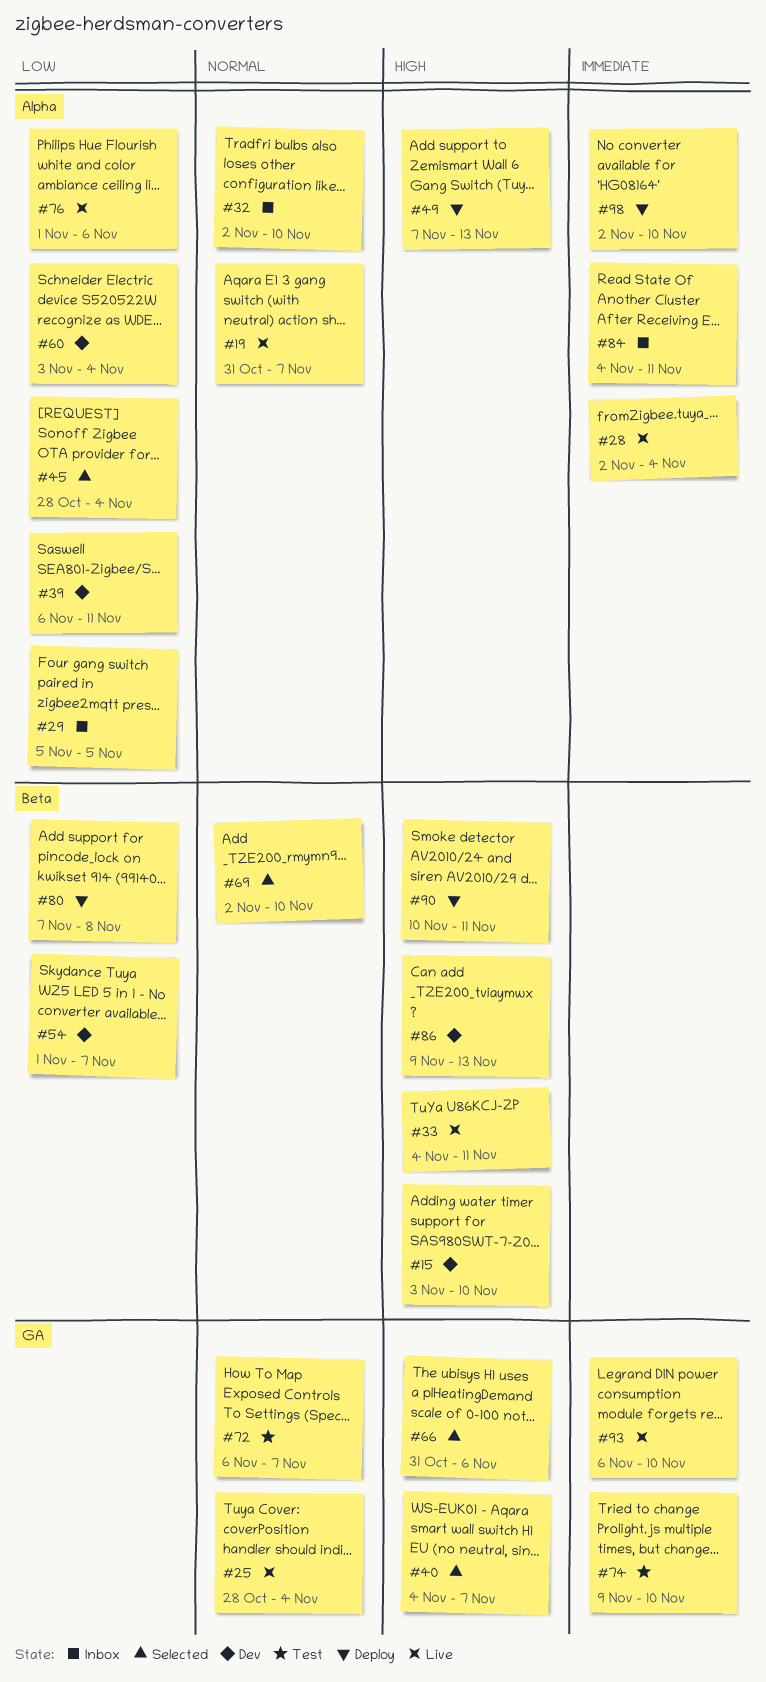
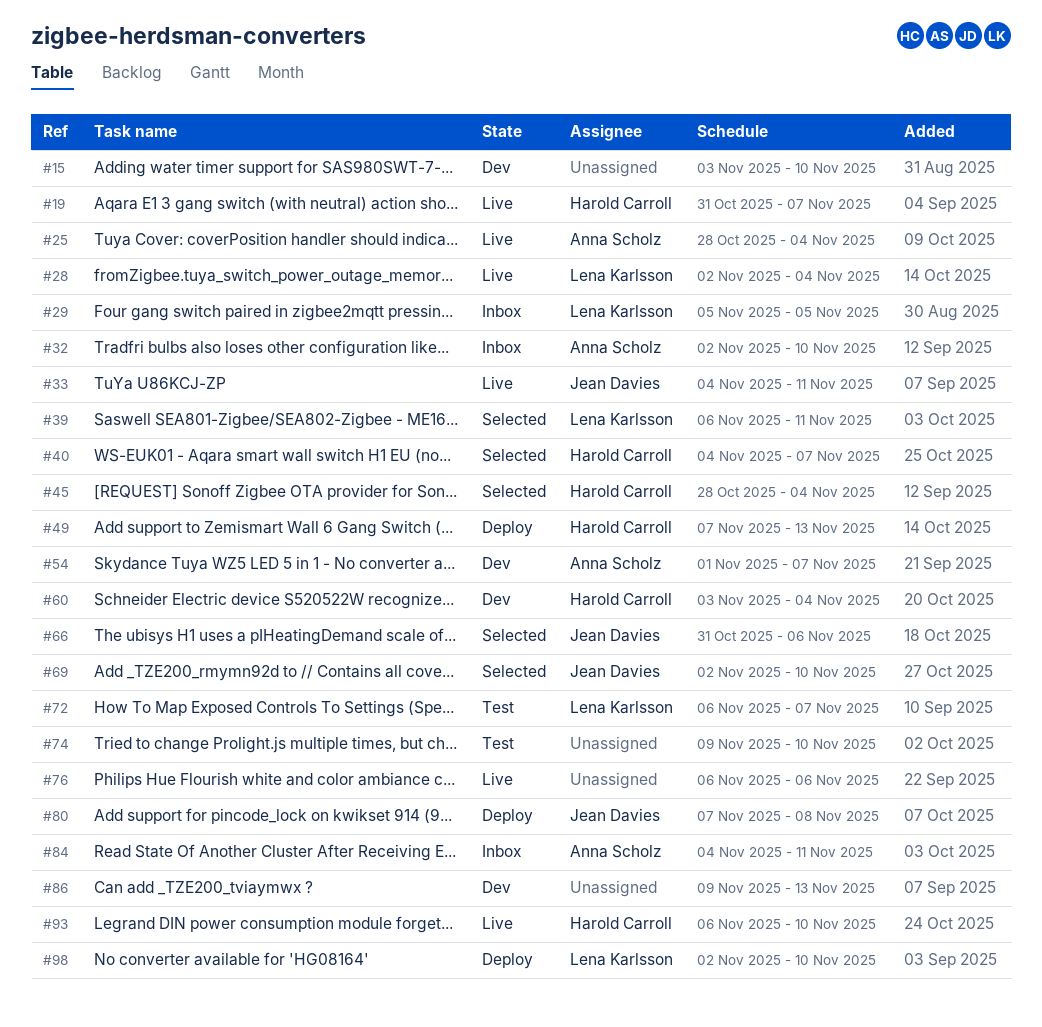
#39, status: Dev -> Selected
#76, start: Nov 1 -> Nov 6
#90: present -> none

